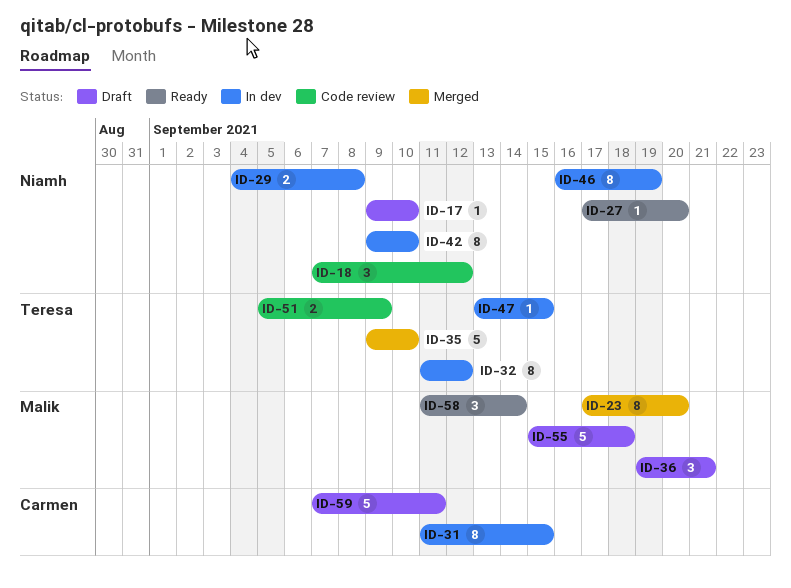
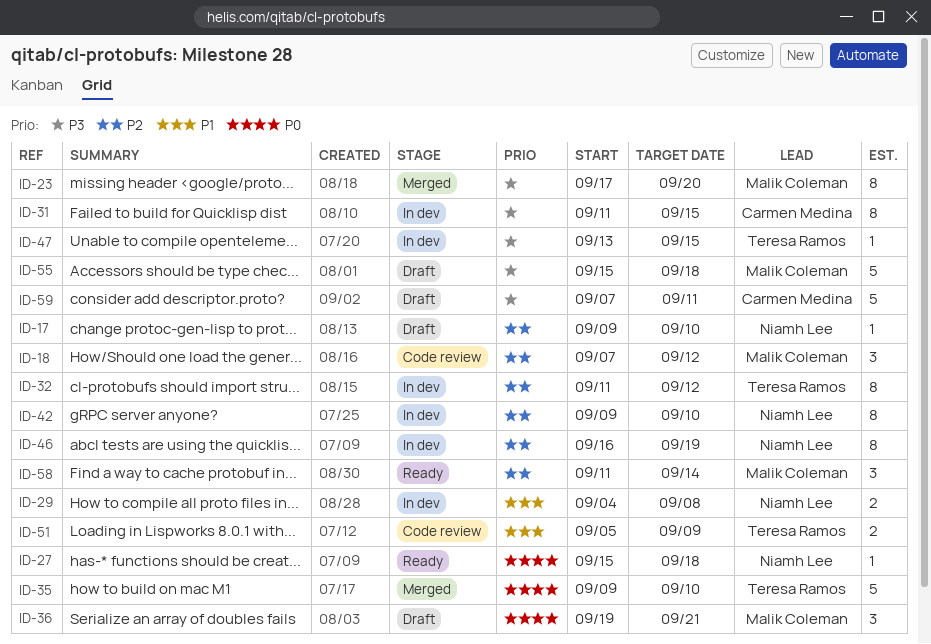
ID-18, owner: Niamh Lee -> Malik Coleman
ID-27, start: Sep 17 -> Sep 15
ID-27, due: Sep 20 -> Sep 18

